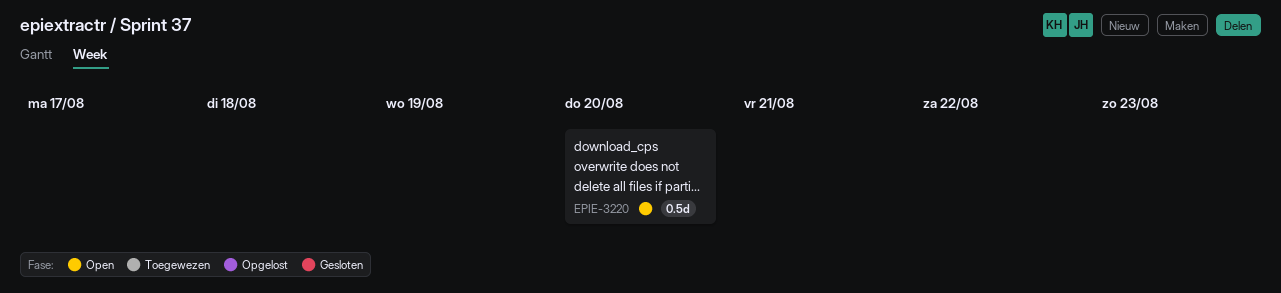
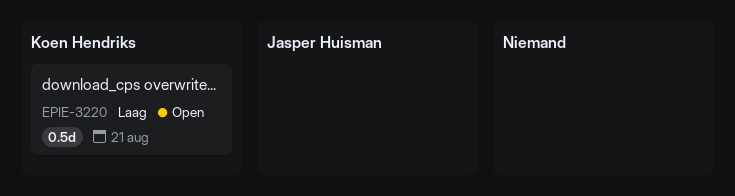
EPIE-3220, due: Aug 20 -> Aug 21

